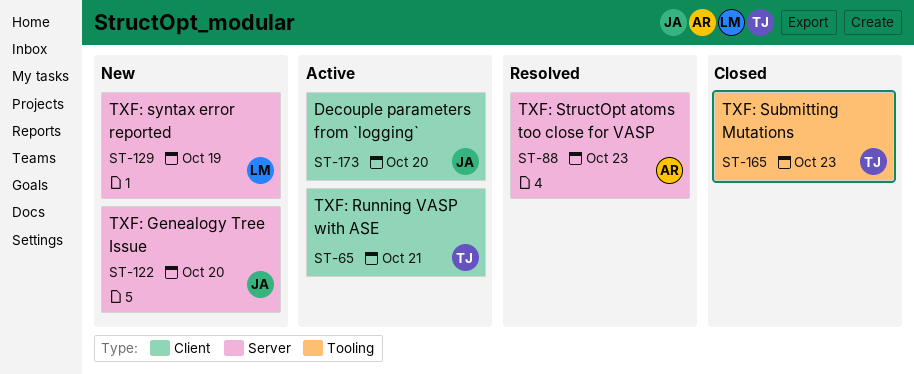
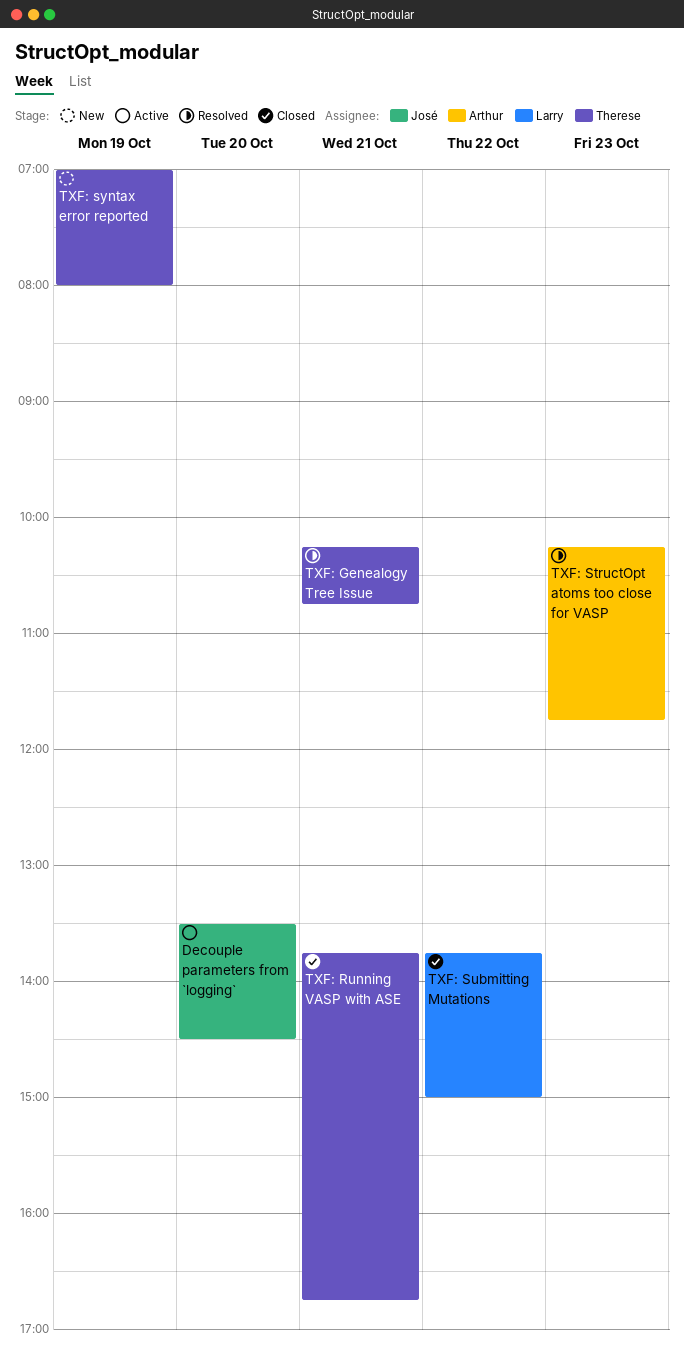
TXF: Genealogy Tree Issue, status: New -> Resolved
TXF: Genealogy Tree Issue, owner: José -> Therese
TXF: Genealogy Tree Issue, day: Oct 20 -> Oct 21
TXF: Running VASP with ASE, status: Active -> Closed
TXF: Submitting Mutations, owner: Therese -> Larry
TXF: Submitting Mutations, day: Oct 23 -> Oct 22
TXF: syntax error reported, owner: Larry -> Therese

